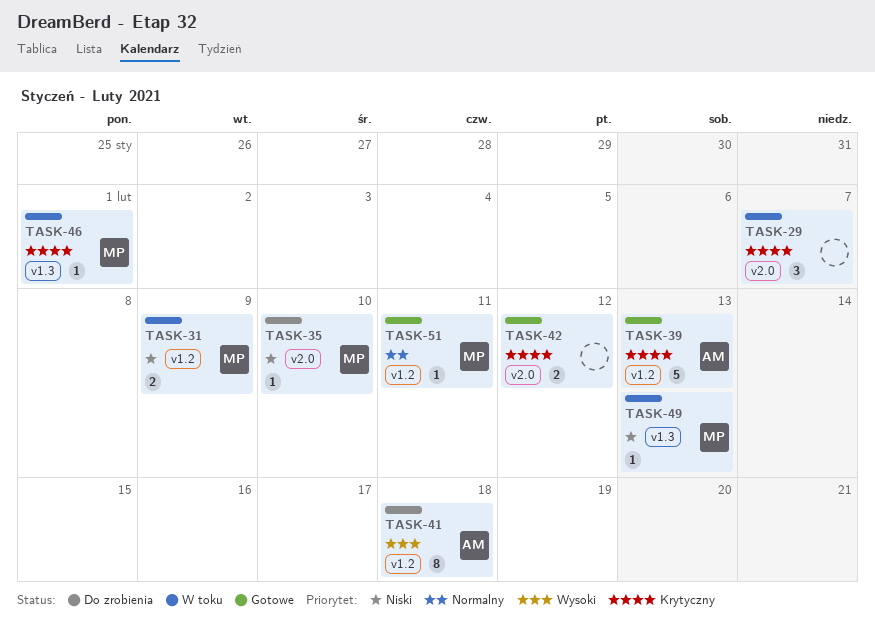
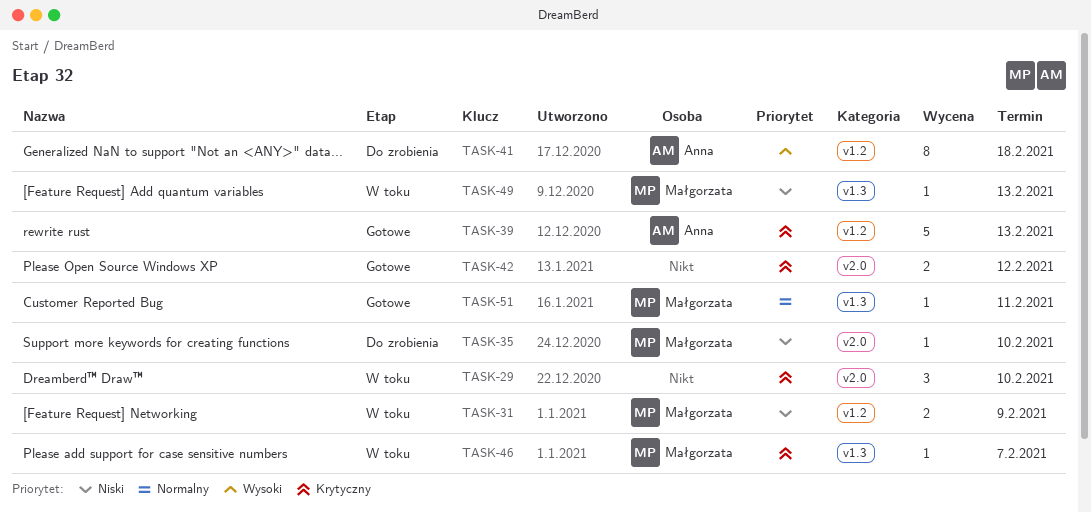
TASK-29, due: Feb 7 -> Feb 10
TASK-46, due: Feb 1 -> Feb 7
TASK-51, label: v1.2 -> v1.3

